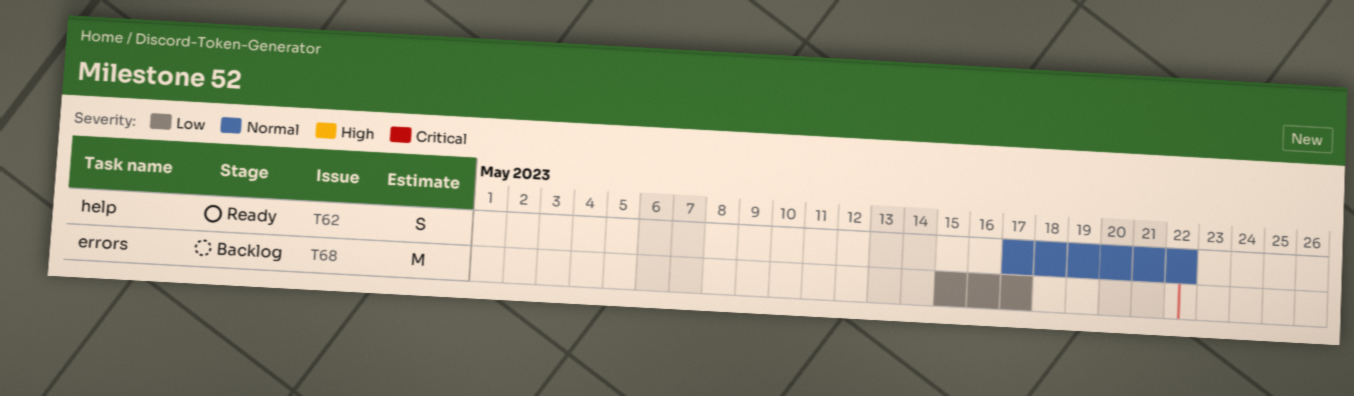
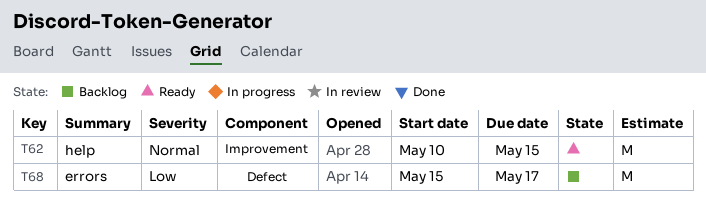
T62, estimate: S -> M
T62, start: May 17 -> May 10
T62, due: May 22 -> May 15

